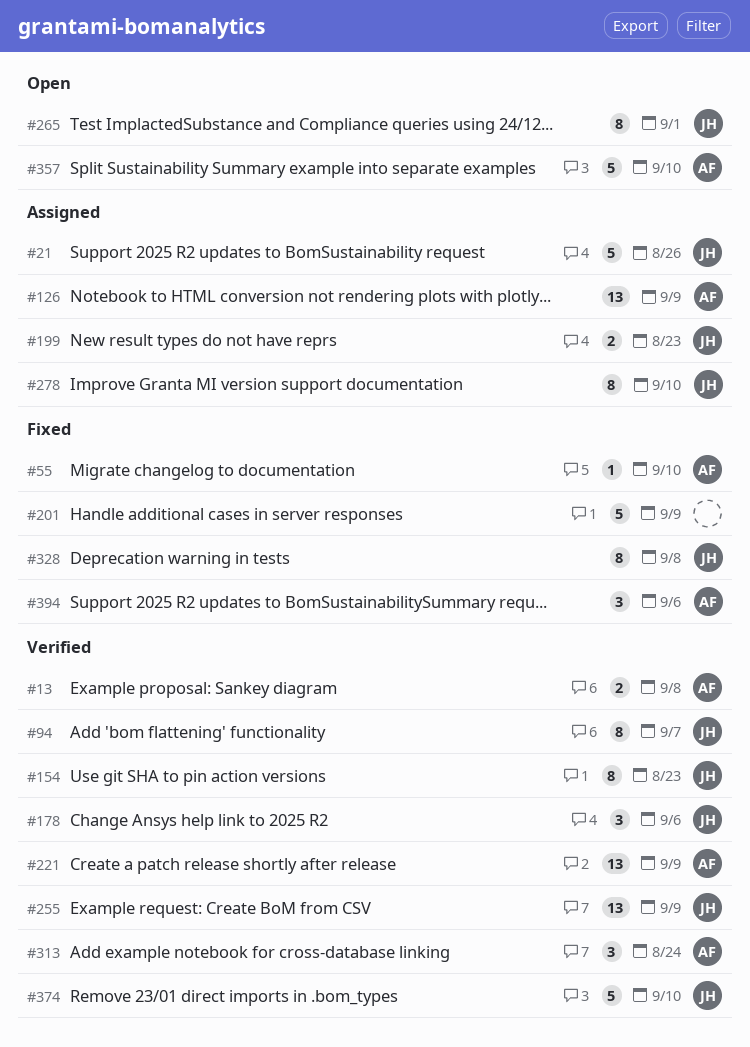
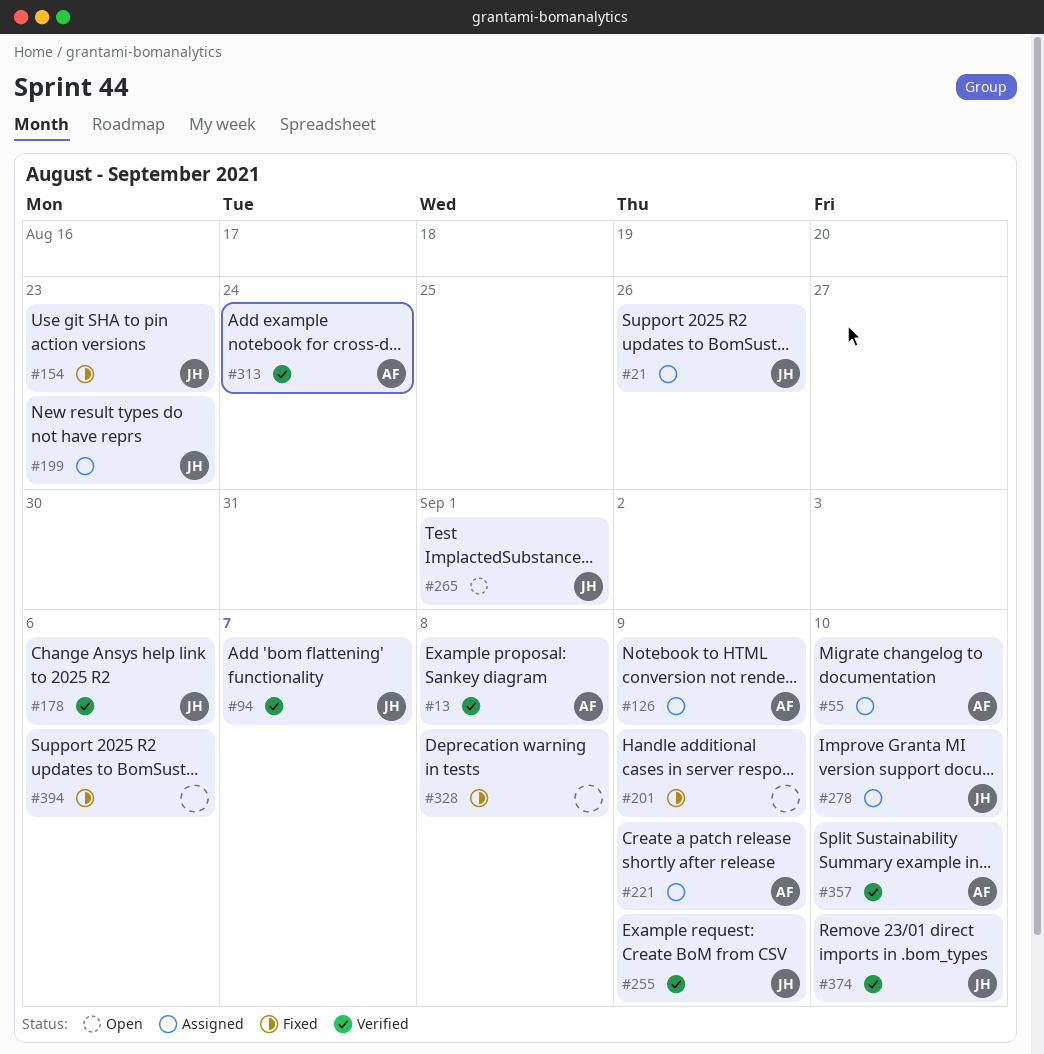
#55, status: Fixed -> Assigned
#154, status: Verified -> Fixed
#221, status: Verified -> Assigned
#328, owner: JH -> none
#357, status: Open -> Verified
#394, owner: AF -> none

